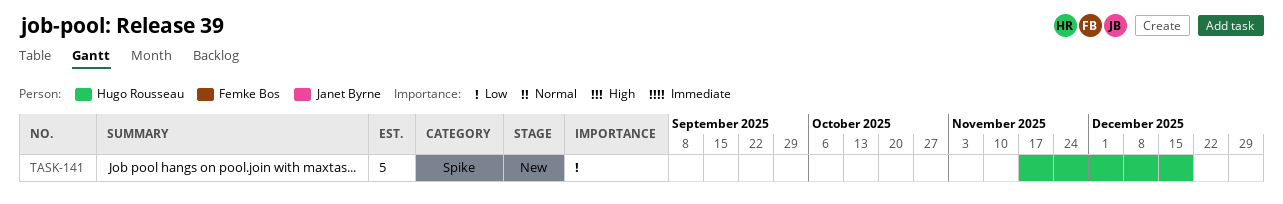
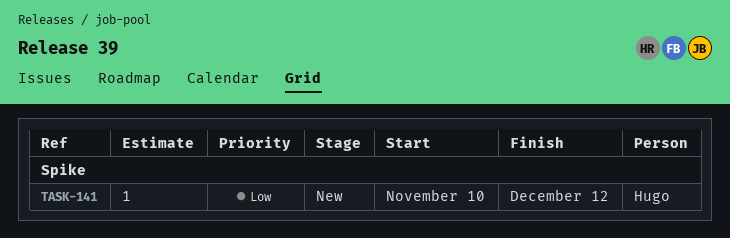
TASK-141, estimate: 5 -> 1
TASK-141, start: Nov 17 -> Nov 10
TASK-141, due: Dec 19 -> Dec 12

